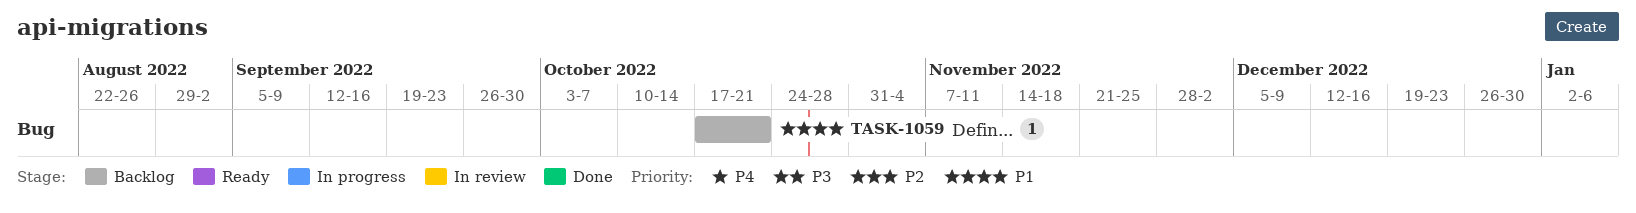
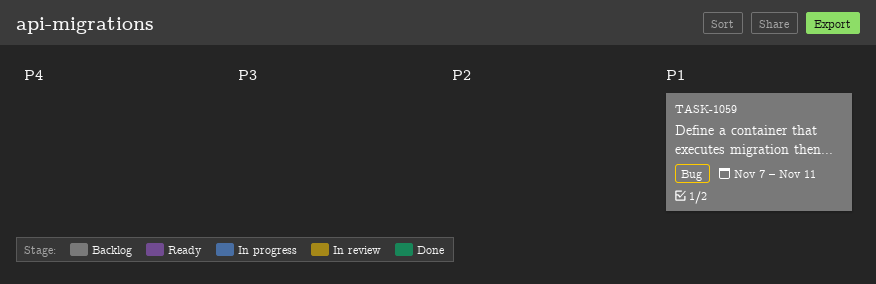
TASK-1059, start: Oct 17 -> Nov 7
TASK-1059, due: Oct 21 -> Nov 11

